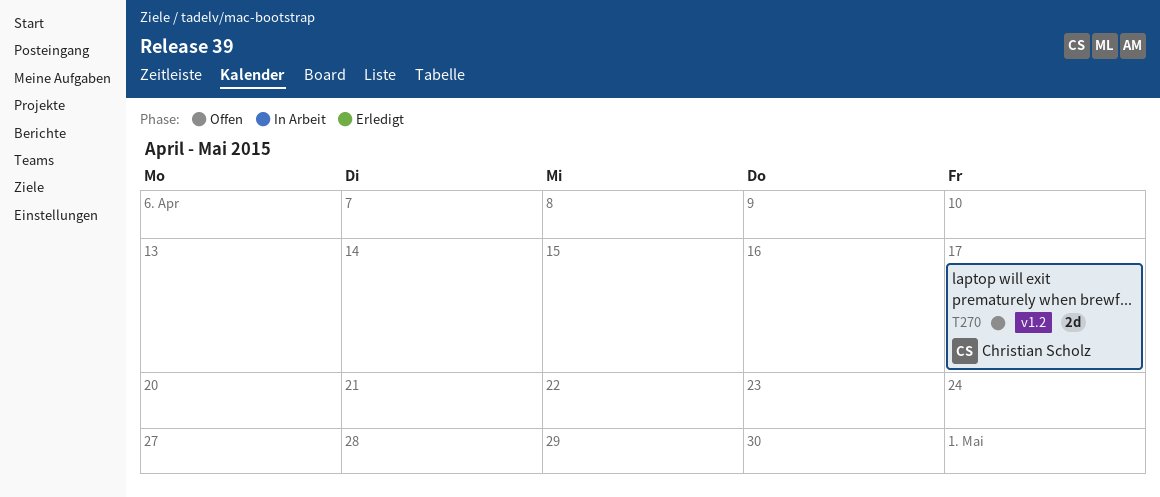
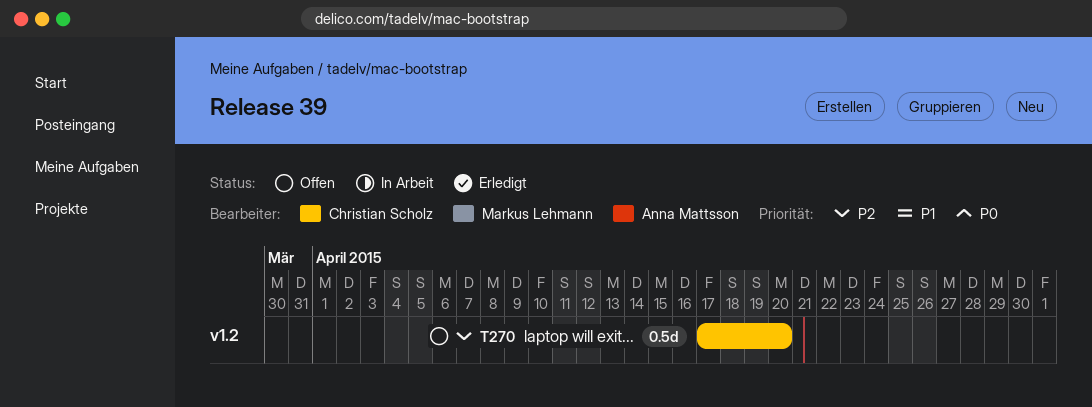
T270, estimate: 2d -> 0.5d
T270, due: Apr 17 -> Apr 20

